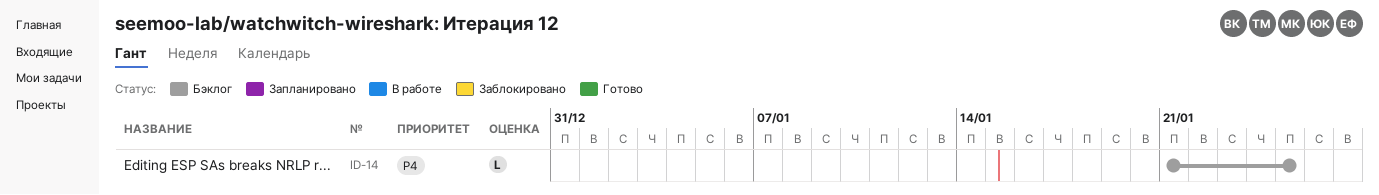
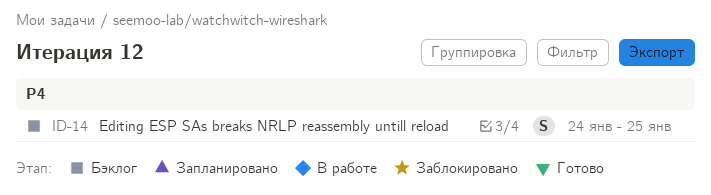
ID-14, estimate: L -> S
ID-14, start: Jan 21 -> Jan 24

